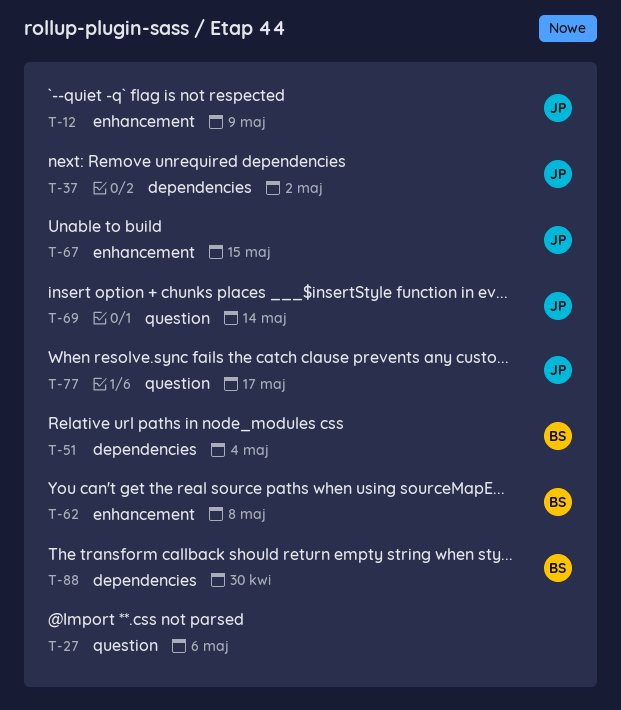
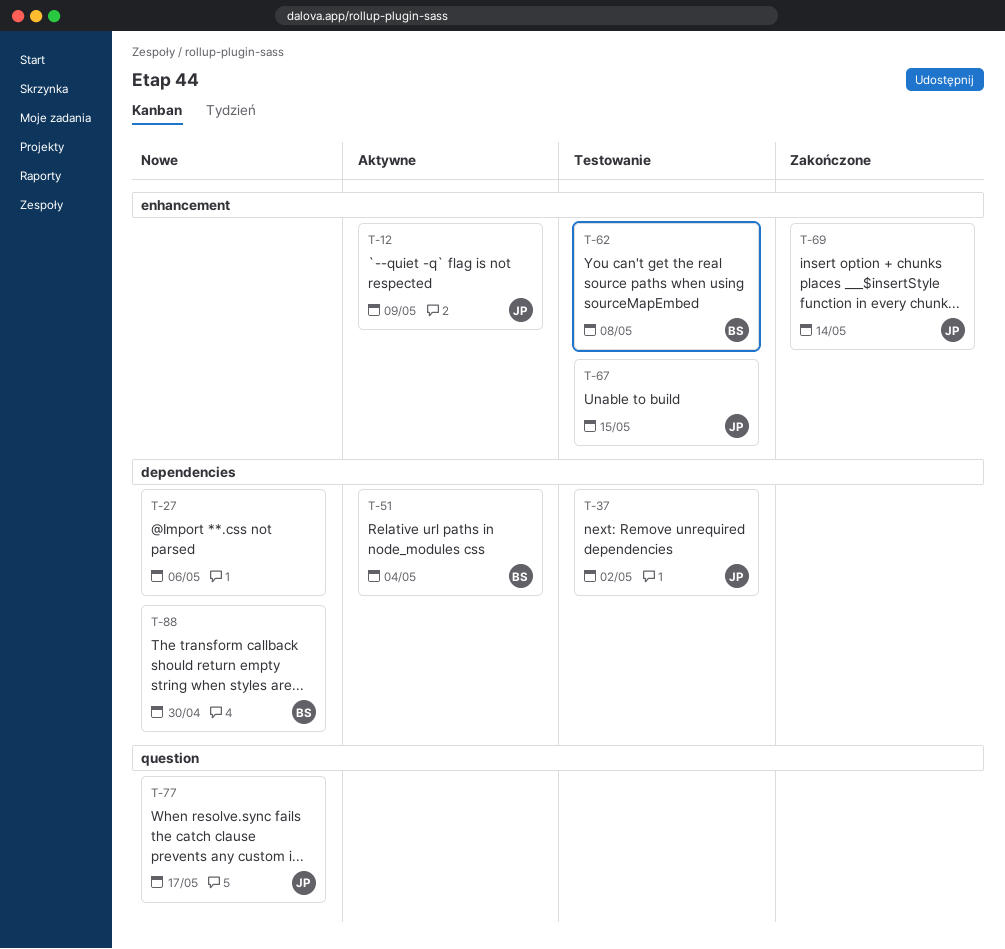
T-27, label: question -> dependencies
T-69, label: question -> enhancement

